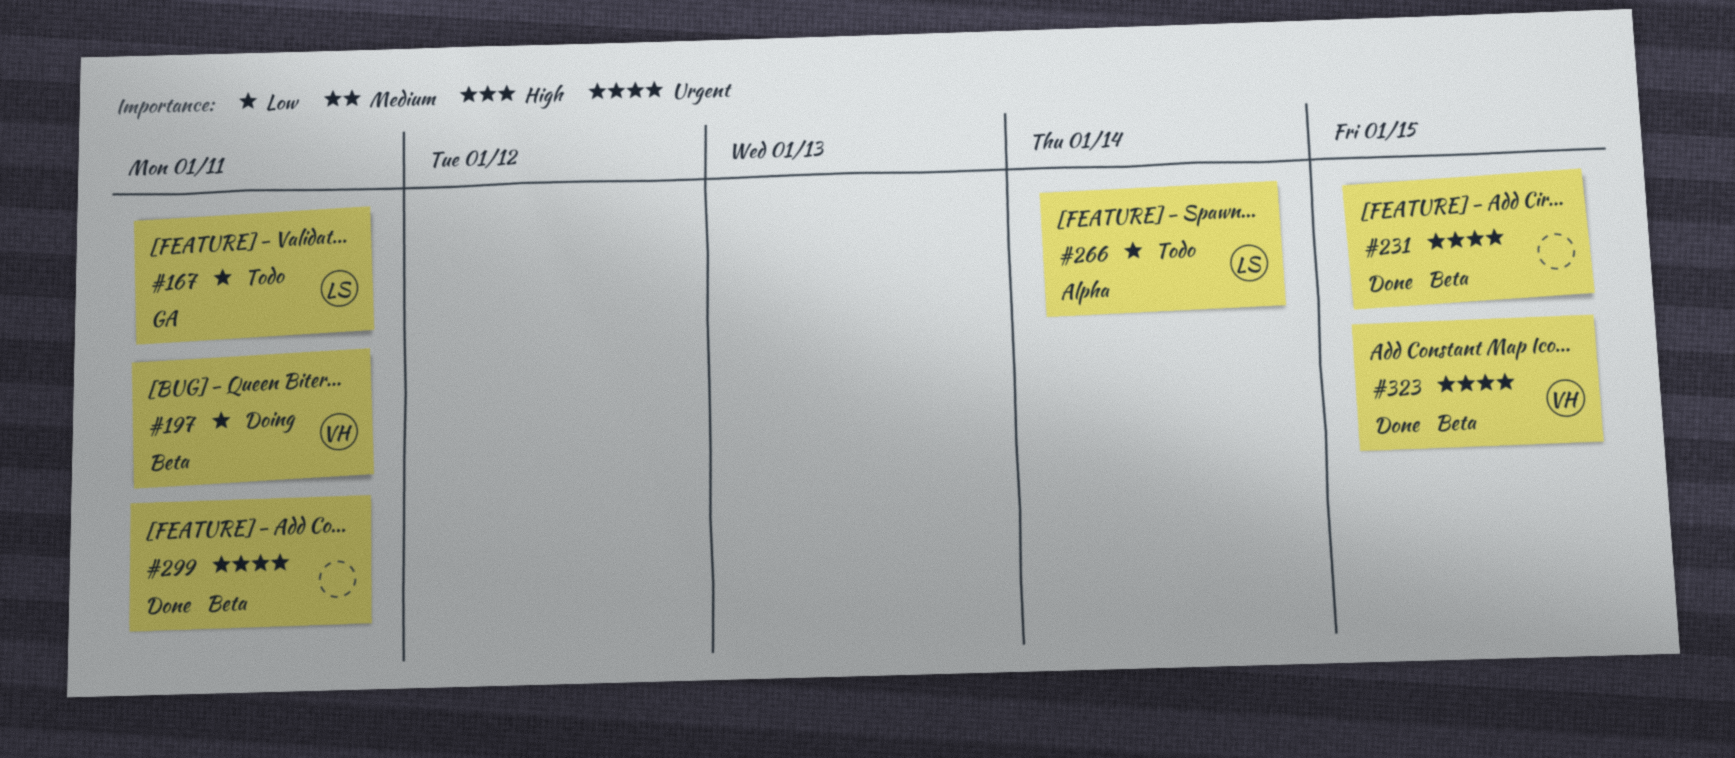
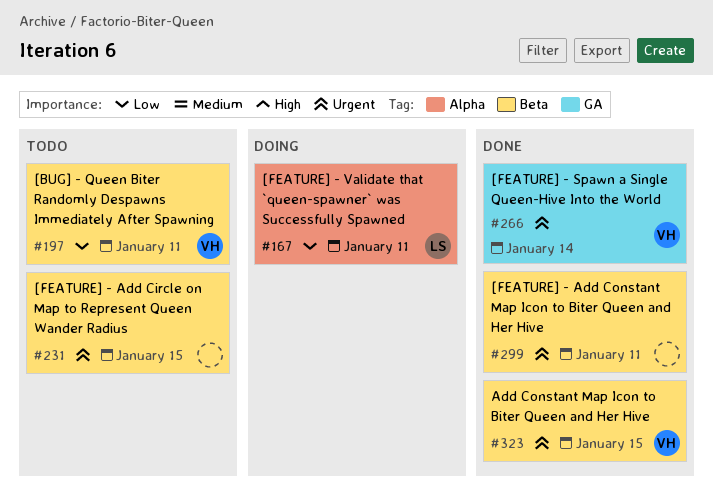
#167, status: Todo -> Doing
#167, label: GA -> Alpha
#197, status: Doing -> Todo
#231, status: Done -> Todo
#266, status: Todo -> Done
#266, owner: LS -> VH
#266, priority: Low -> Urgent
#266, label: Alpha -> GA

